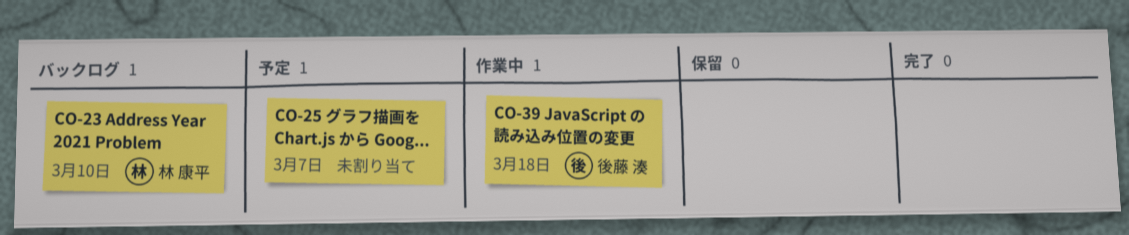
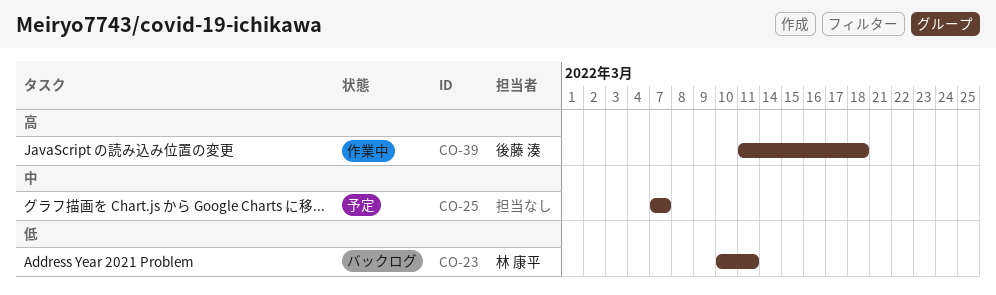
CO-23, due: Mar 10 -> Mar 11

